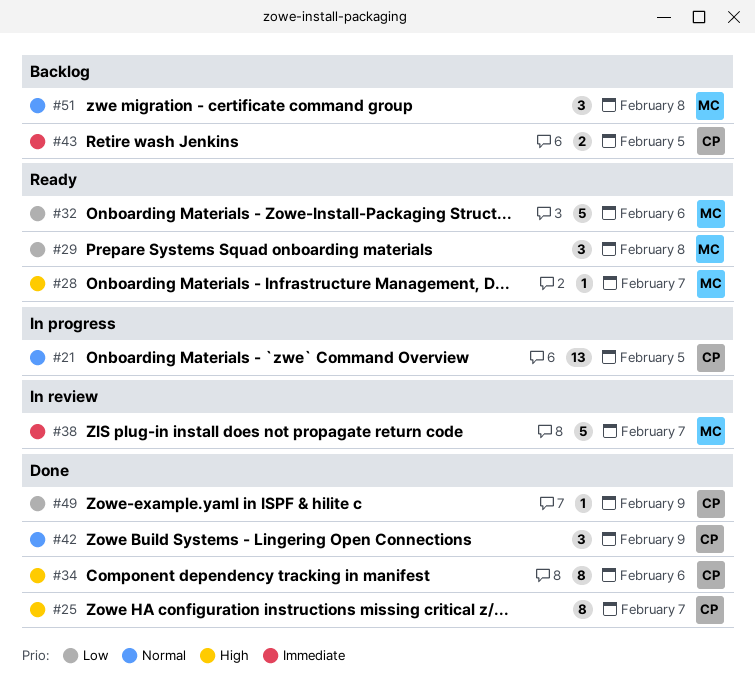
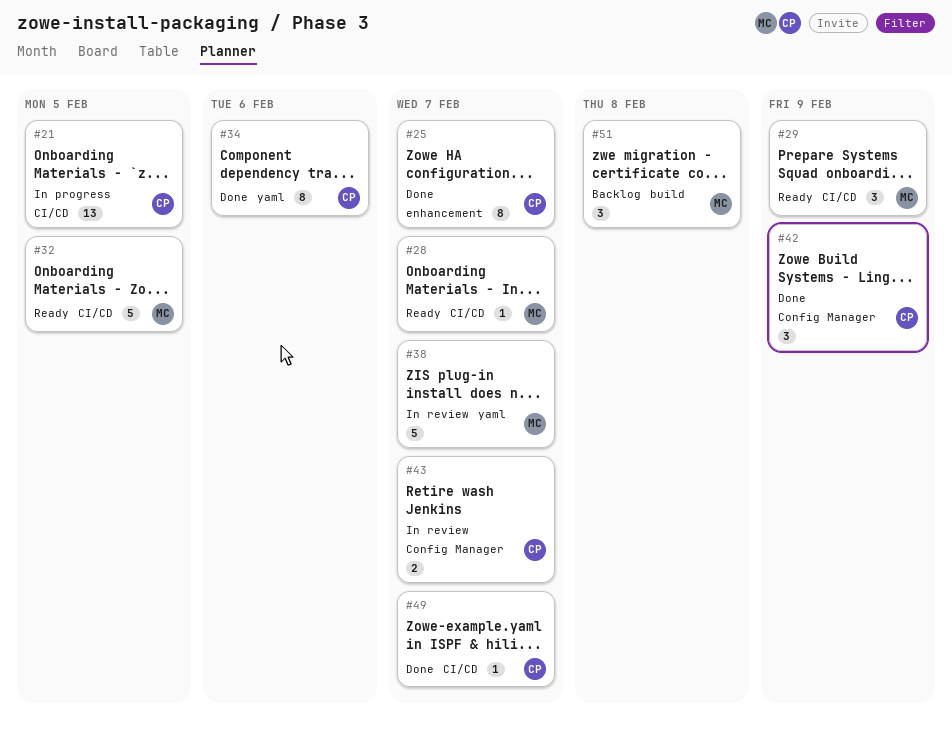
#29, due: Feb 8 -> Feb 9
#32, due: Feb 6 -> Feb 5
#43, status: Backlog -> In review
#43, due: Feb 5 -> Feb 7
#49, due: Feb 9 -> Feb 7

